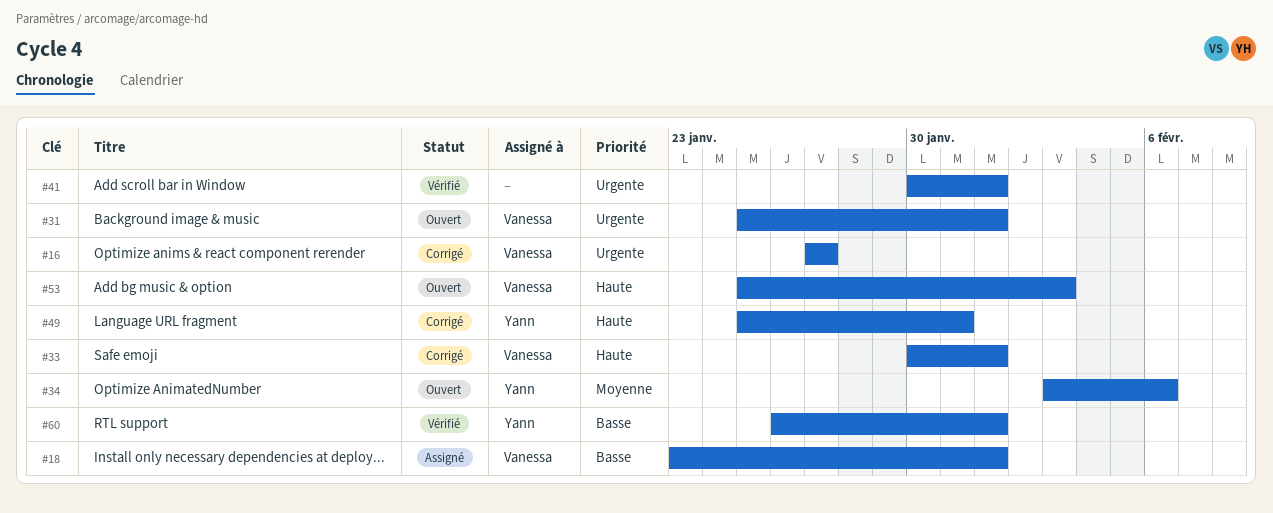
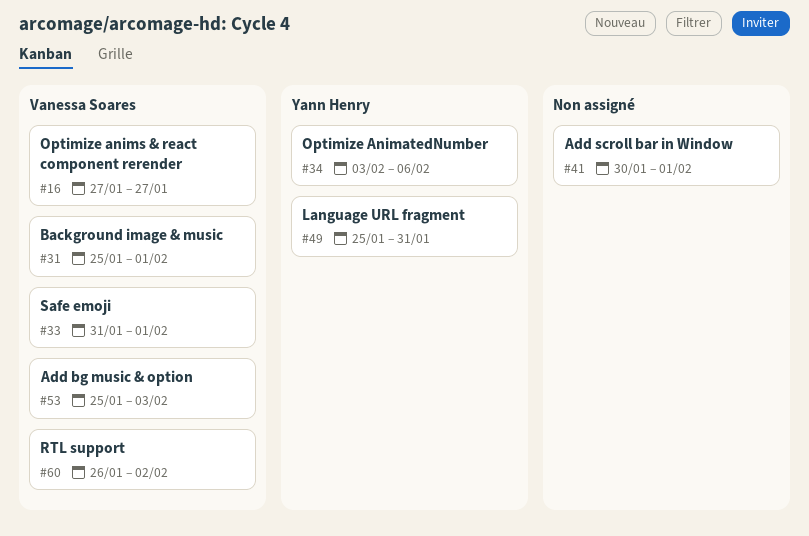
#18: present -> none
#33, start: Jan 30 -> Jan 31
#60, owner: Yann Henry -> Vanessa Soares
#60, due: Feb 1 -> Feb 2

